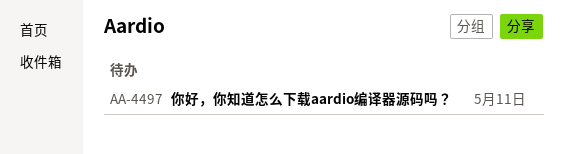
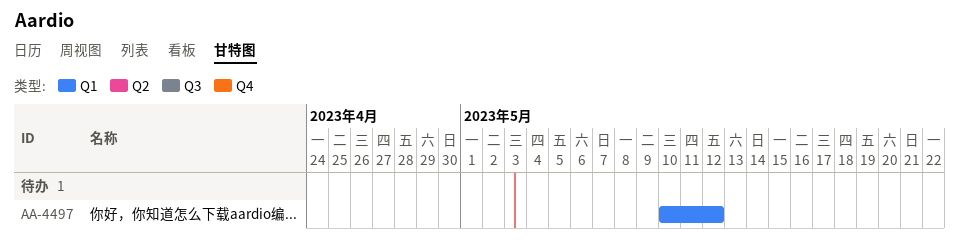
AA-4497, due: May 11 -> May 12

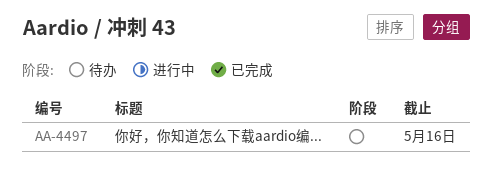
AA-4497, due: May 12 -> May 16

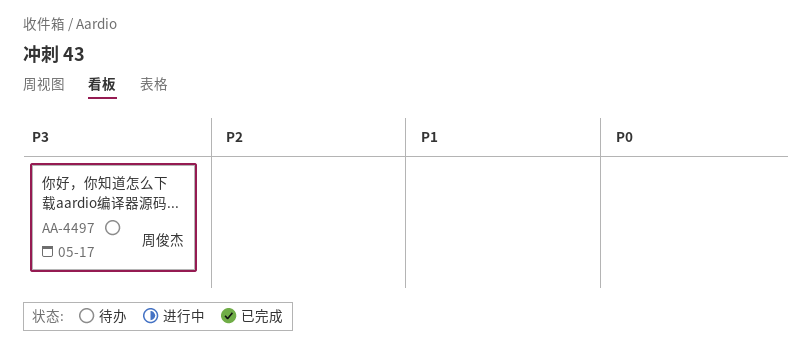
AA-4497, due: May 16 -> May 17

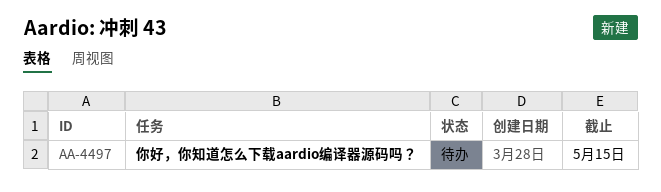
AA-4497, due: May 17 -> May 15

